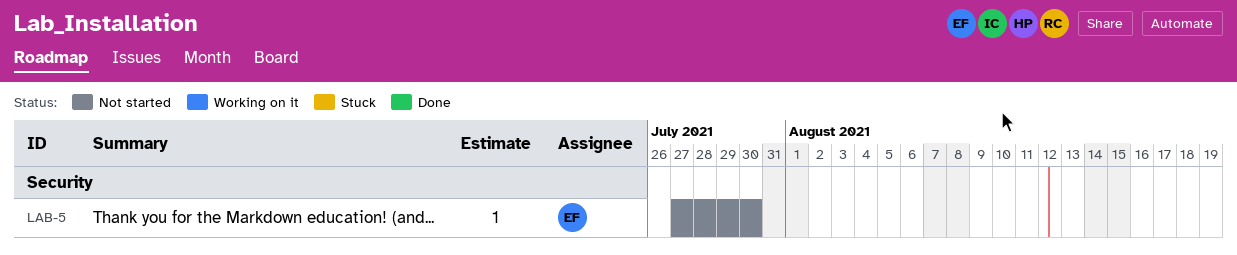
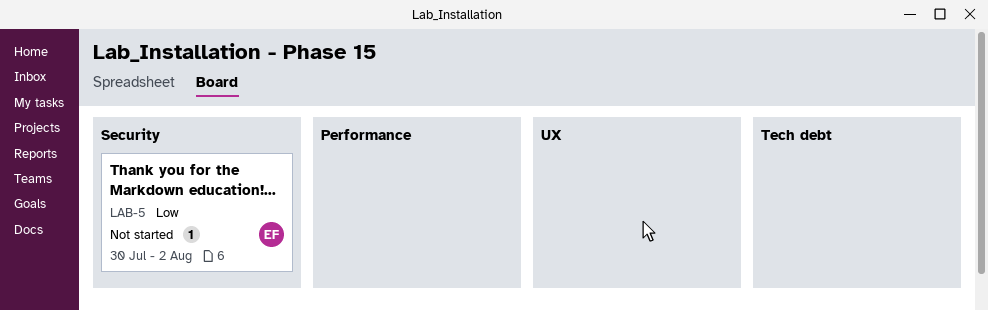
LAB-5, start: Jul 27 -> Jul 30
LAB-5, due: Jul 30 -> Aug 2

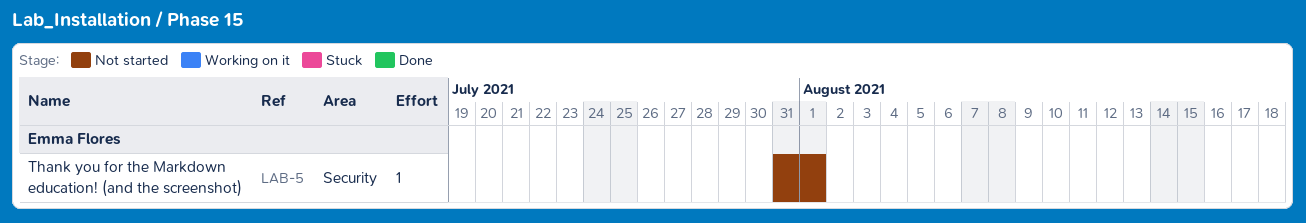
LAB-5, start: Jul 30 -> Jul 31
LAB-5, due: Aug 2 -> Aug 1

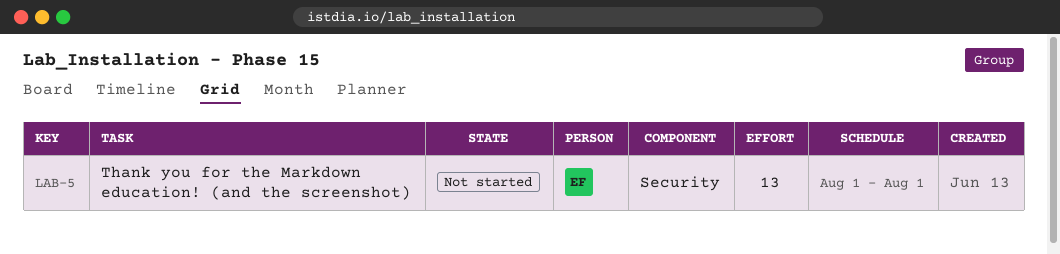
LAB-5, estimate: 1 -> 13
LAB-5, start: Jul 31 -> Aug 1

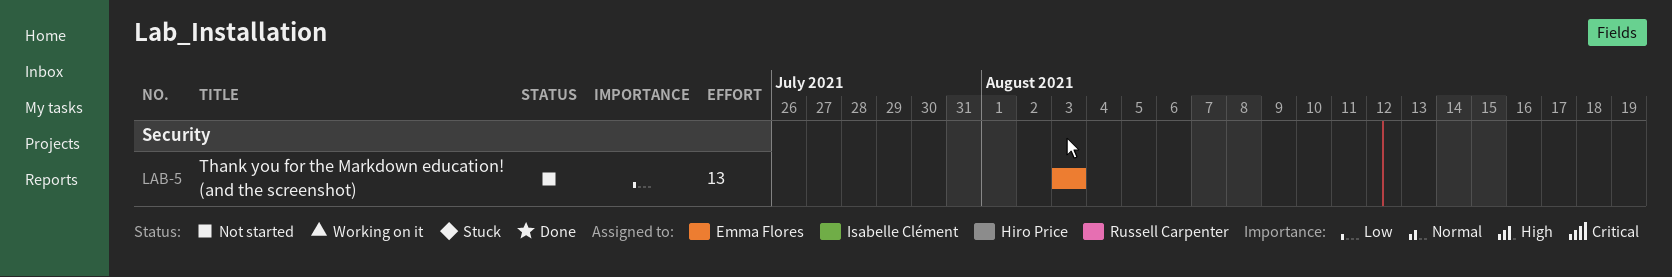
LAB-5, start: Aug 1 -> Aug 3
LAB-5, due: Aug 1 -> Aug 3

